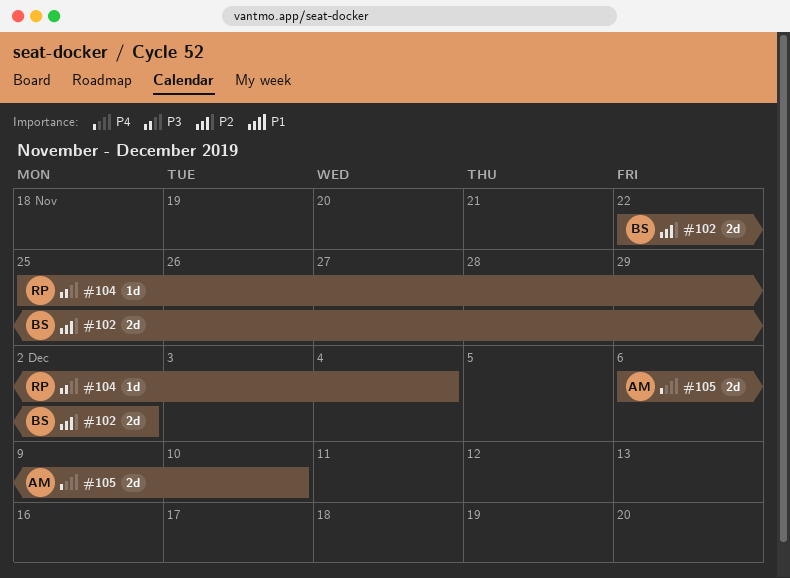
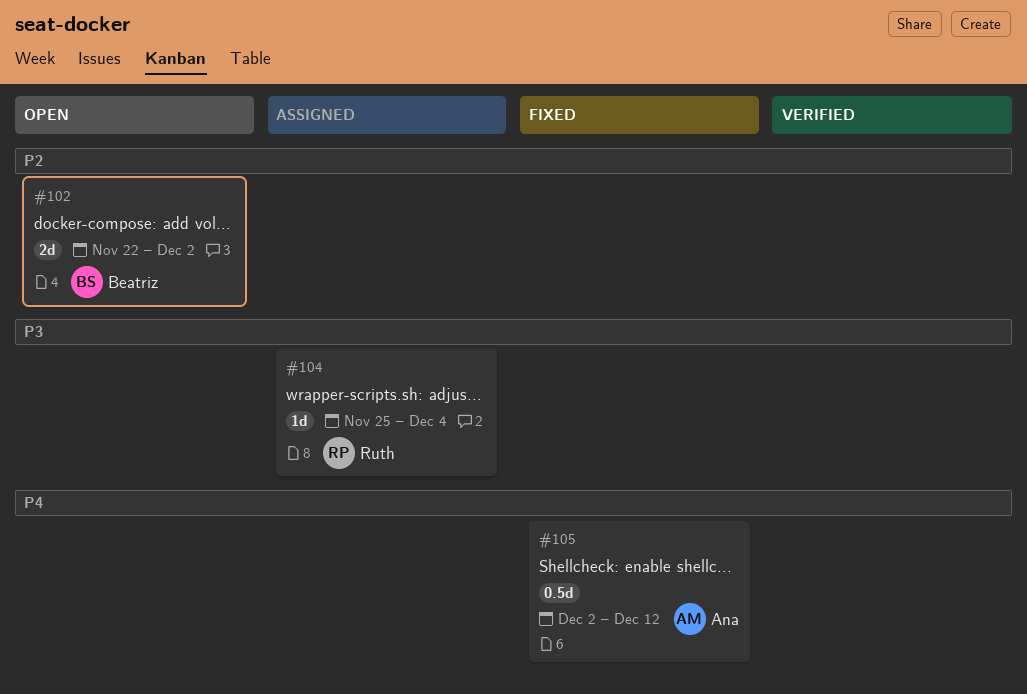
#105, estimate: 2d -> 0.5d
#105, start: Dec 6 -> Dec 2
#105, due: Dec 10 -> Dec 12

